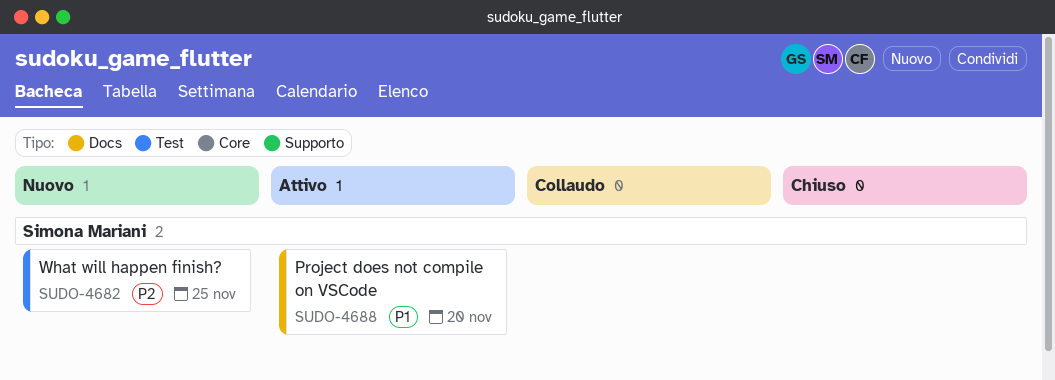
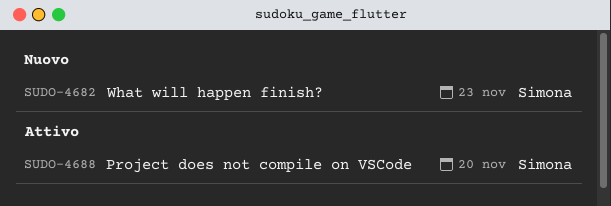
SUDO-4682, due: Nov 25 -> Nov 23

